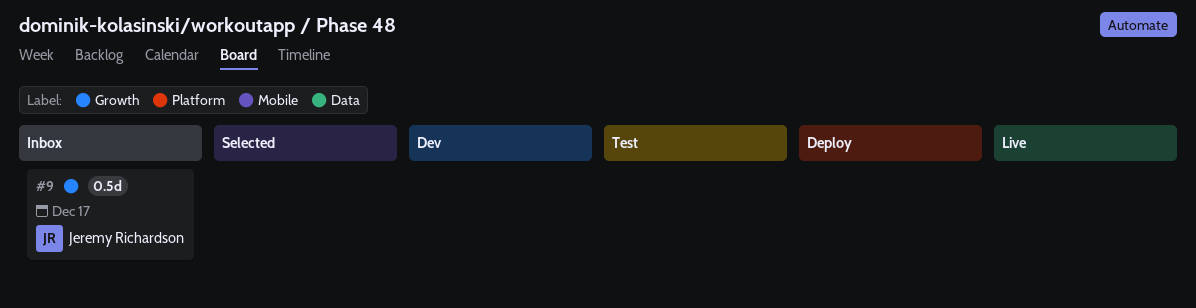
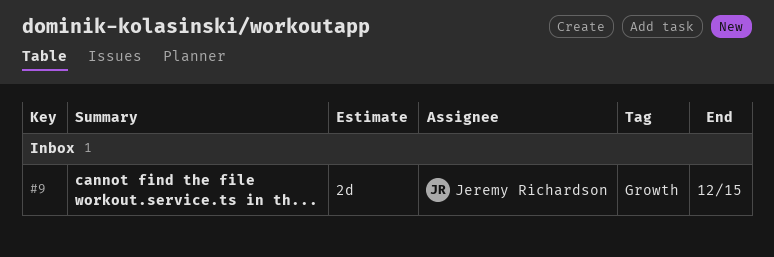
#9, estimate: 0.5d -> 2d
#9, due: Dec 17 -> Dec 15

